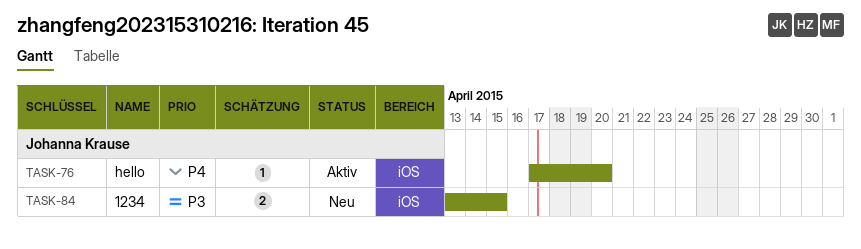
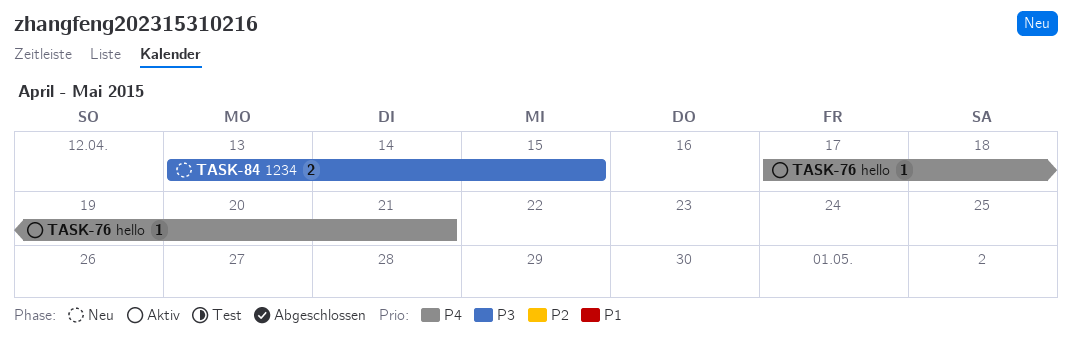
TASK-76, due: Apr 20 -> Apr 21

